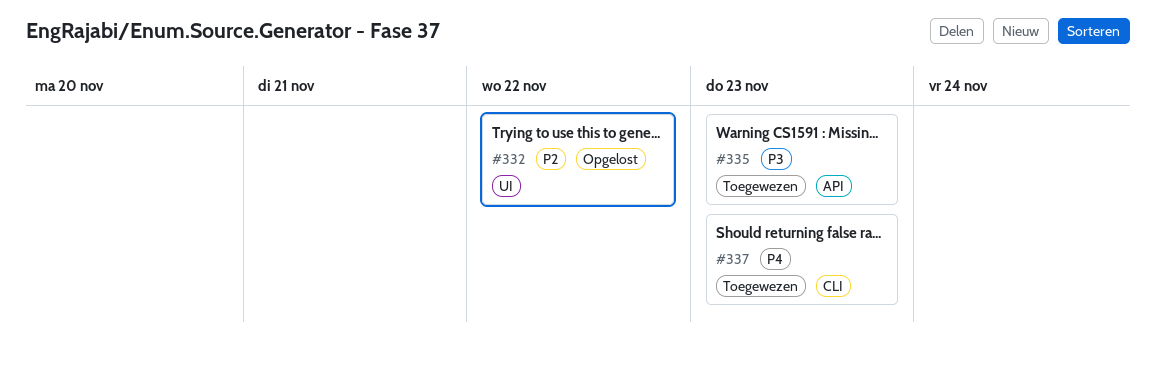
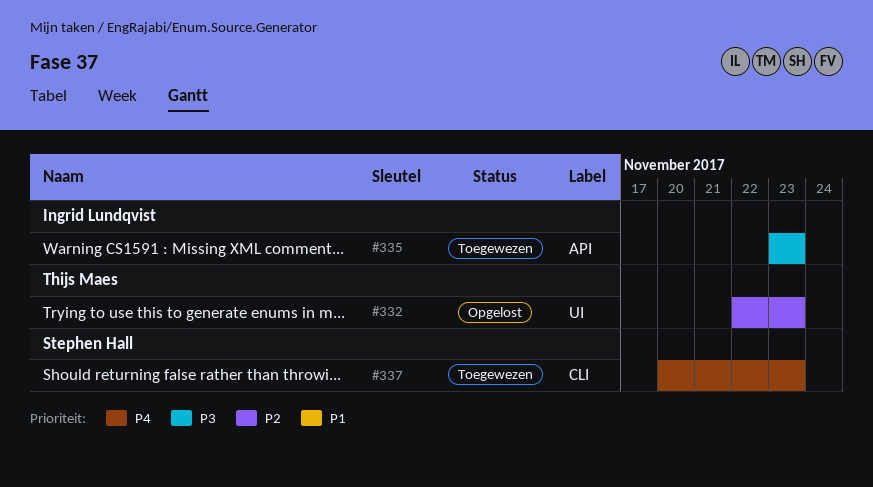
#332, due: Nov 22 -> Nov 23

